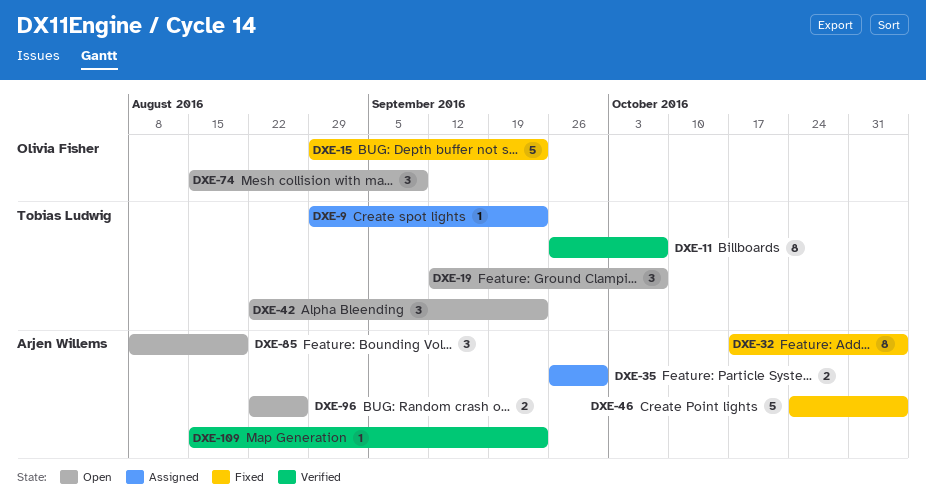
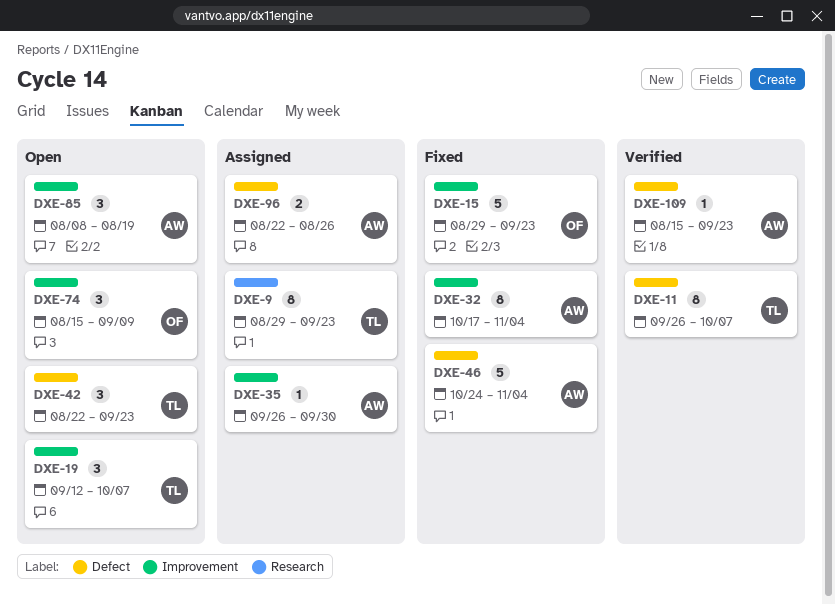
DXE-9, estimate: 1 -> 8
DXE-35, estimate: 2 -> 1
DXE-96, status: Open -> Assigned

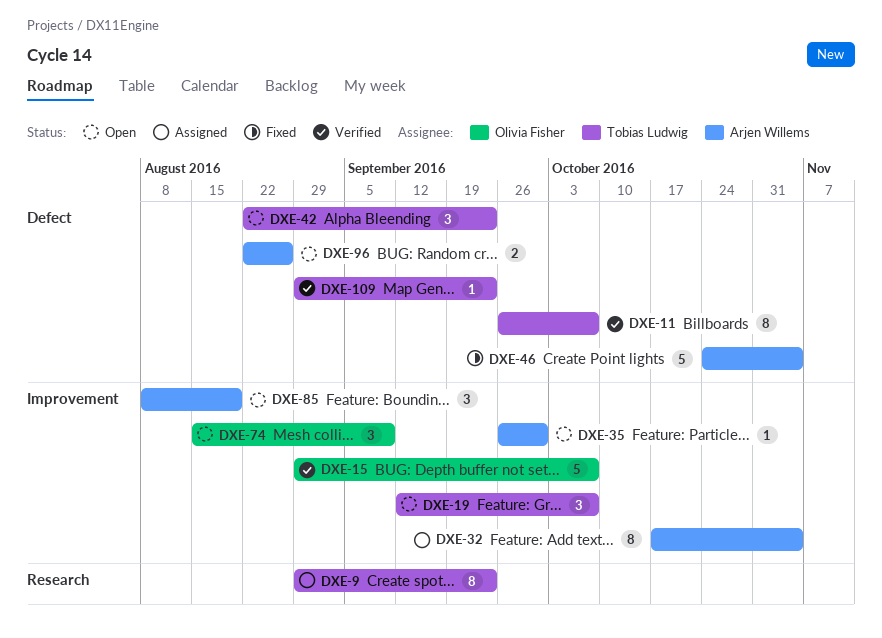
DXE-15, status: Fixed -> Verified
DXE-15, due: Sep 23 -> Oct 7
DXE-32, status: Fixed -> Assigned
DXE-35, status: Assigned -> Open
DXE-96, status: Assigned -> Open
DXE-109, owner: Arjen Willems -> Tobias Ludwig
DXE-109, start: Aug 15 -> Aug 29

